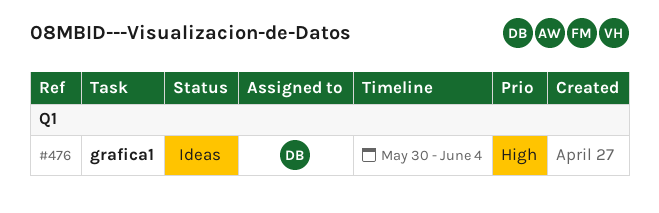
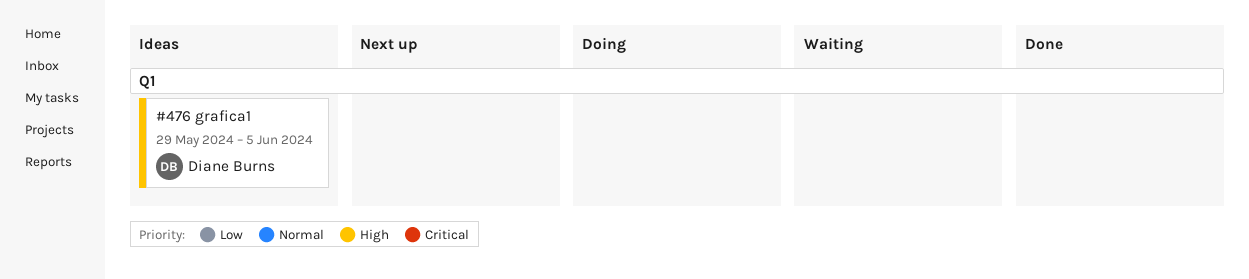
#476, start: May 30 -> May 29
#476, due: Jun 4 -> Jun 5

